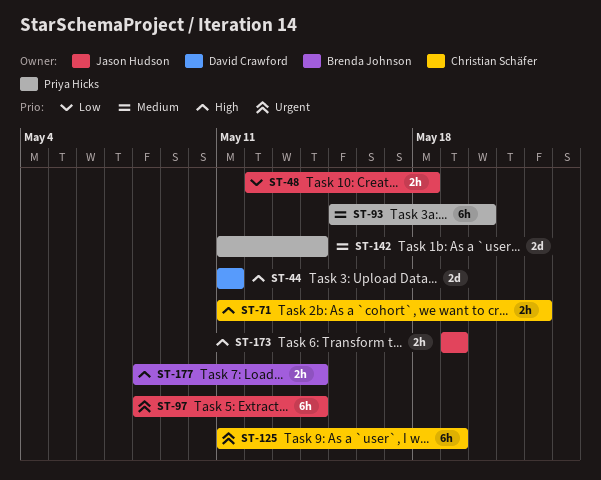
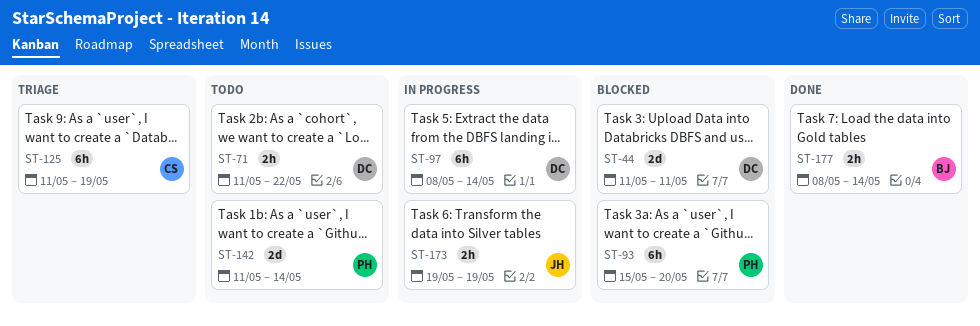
ST-48: present -> none
ST-71, owner: Christian Schäfer -> David Crawford
ST-97, owner: Jason Hudson -> David Crawford

